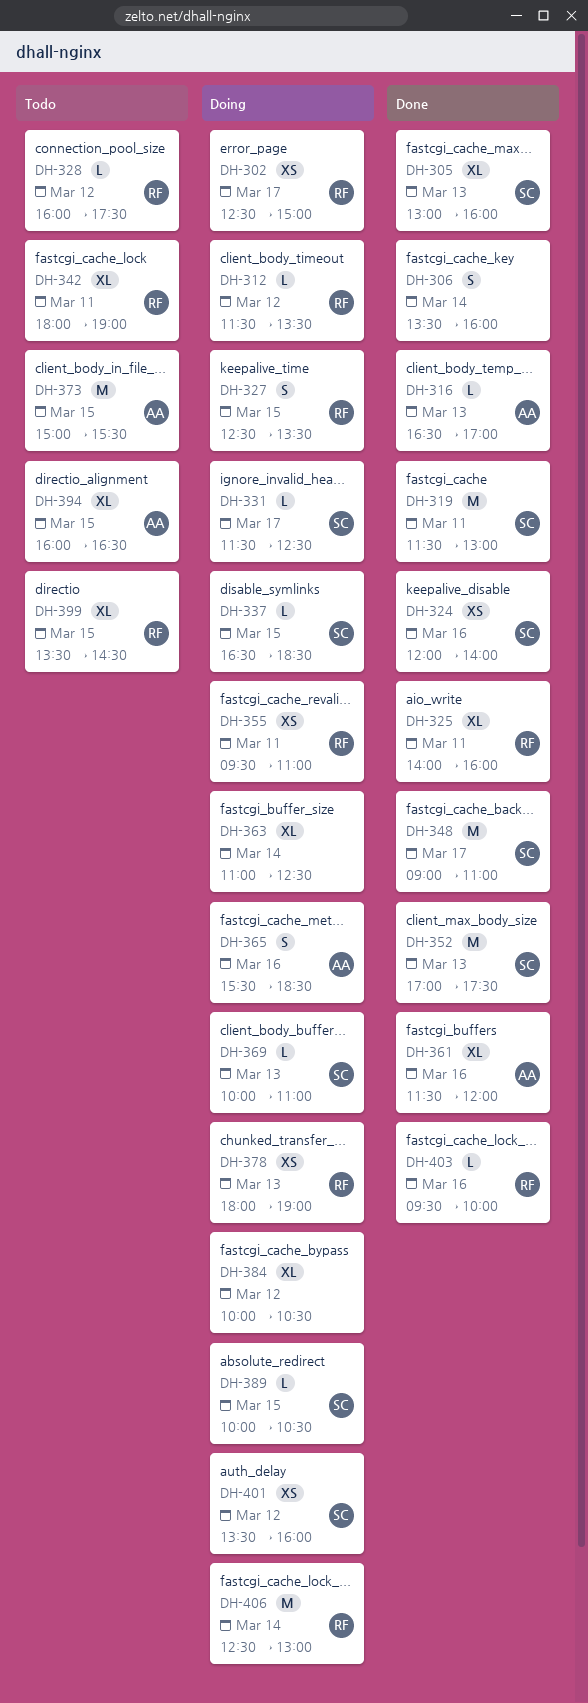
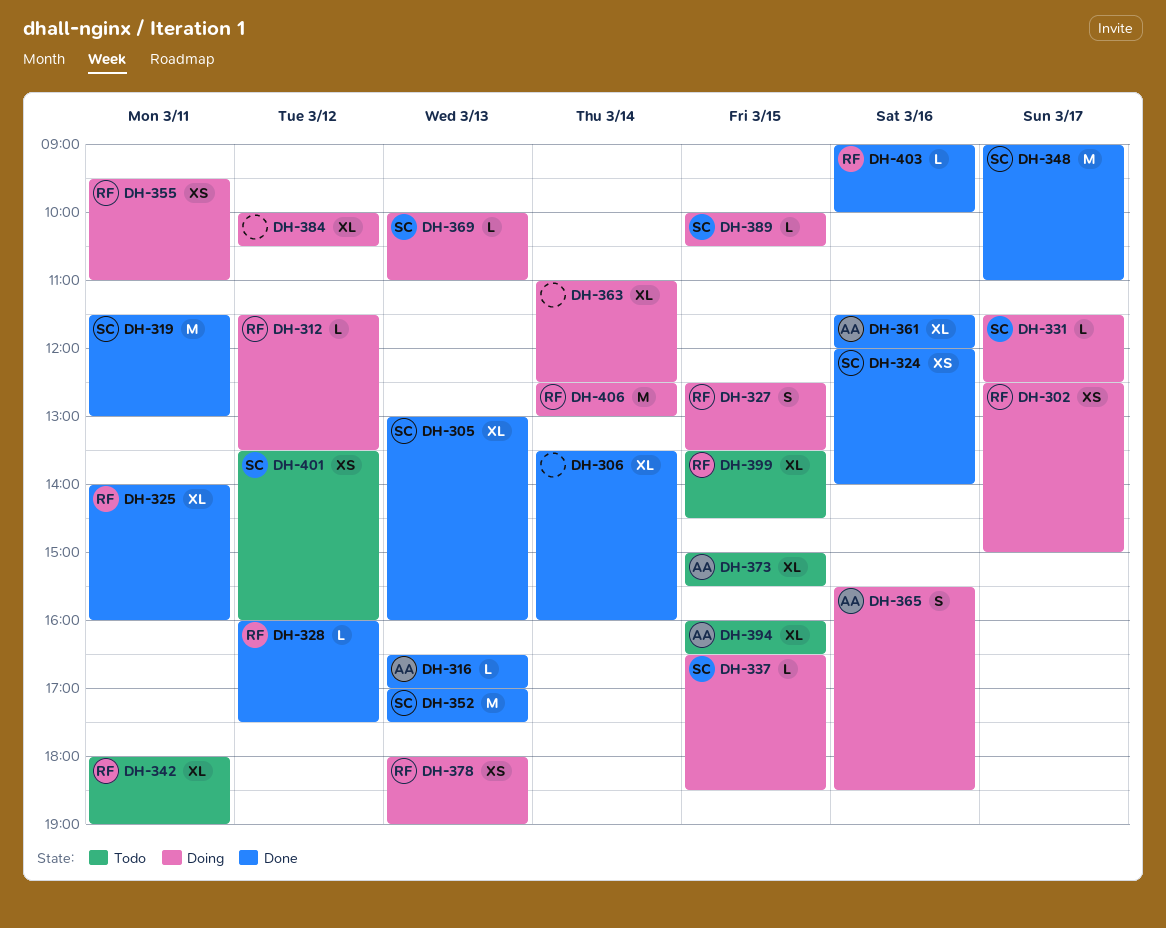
DH-306, estimate: S -> XL
DH-328, status: Todo -> Done
DH-373, estimate: M -> XL
DH-401, status: Doing -> Todo
DH-403, begins: 09:30 -> 09:00

